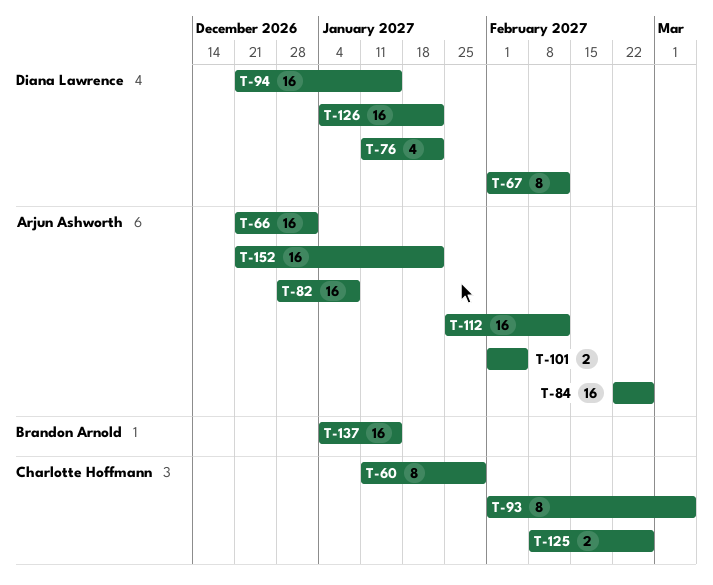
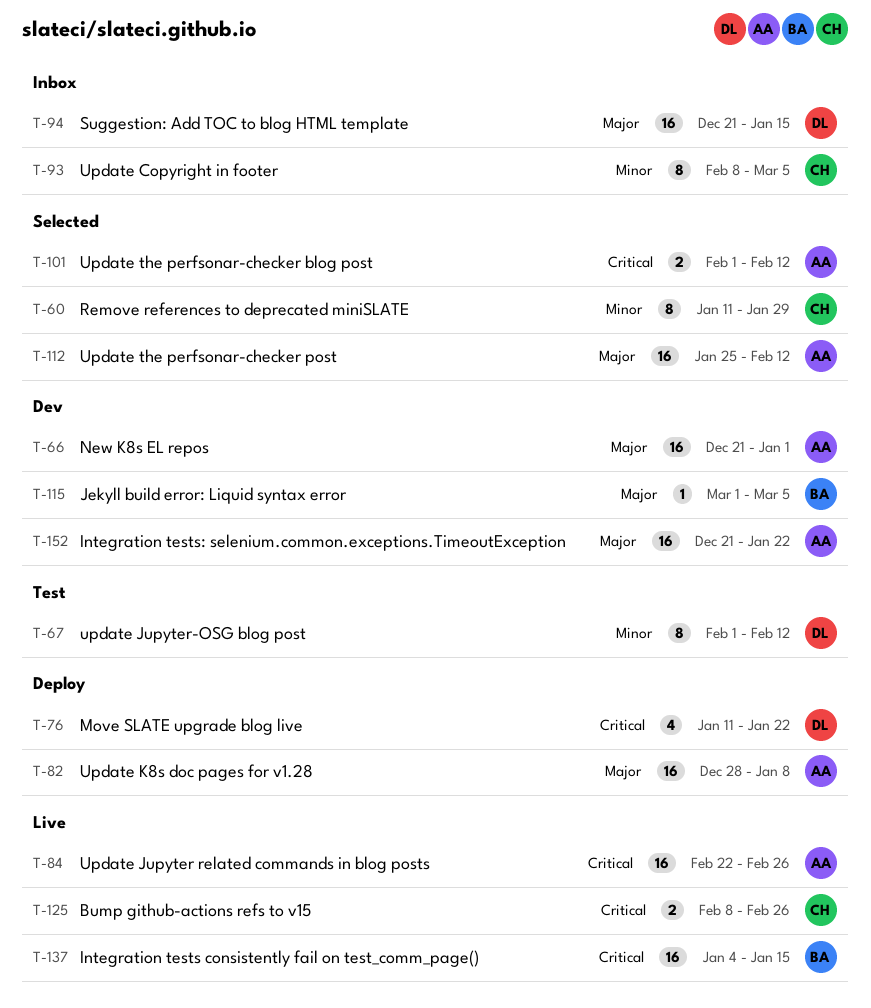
T-93, start: Feb 1 -> Feb 8
T-101, due: Feb 5 -> Feb 12
T-115: none -> present
T-126: present -> none

